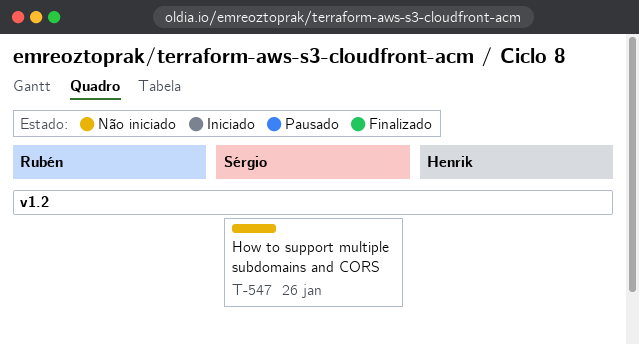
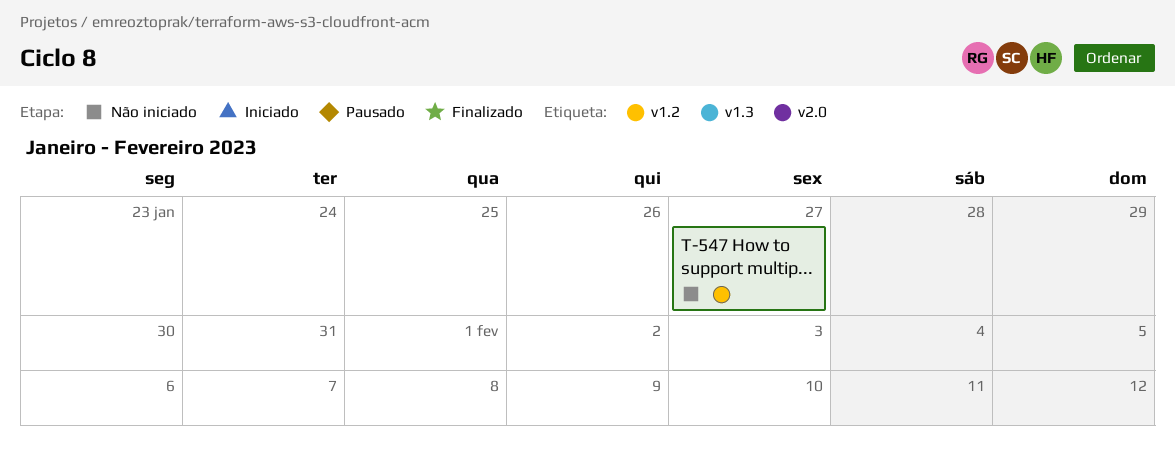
T-547, due: Jan 26 -> Jan 27

